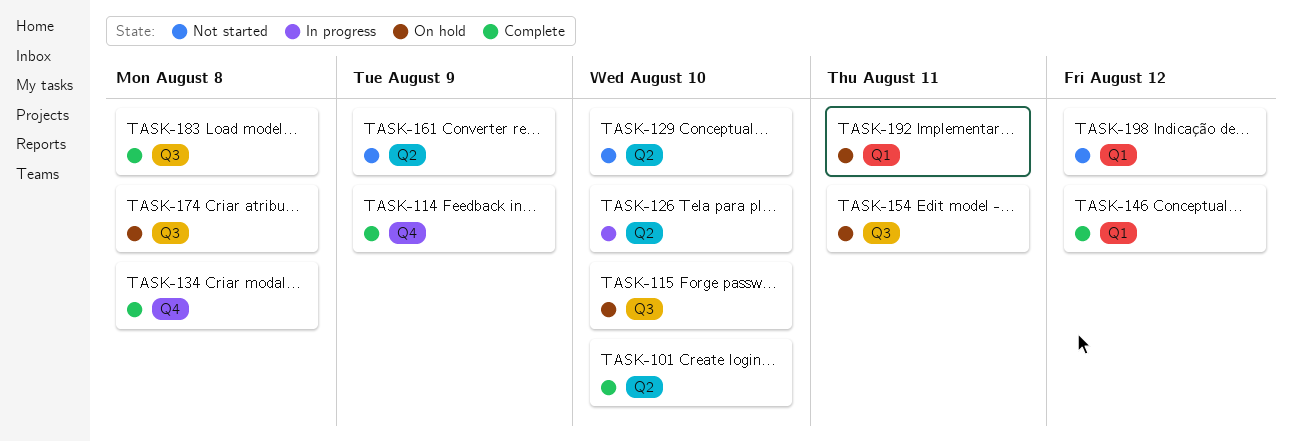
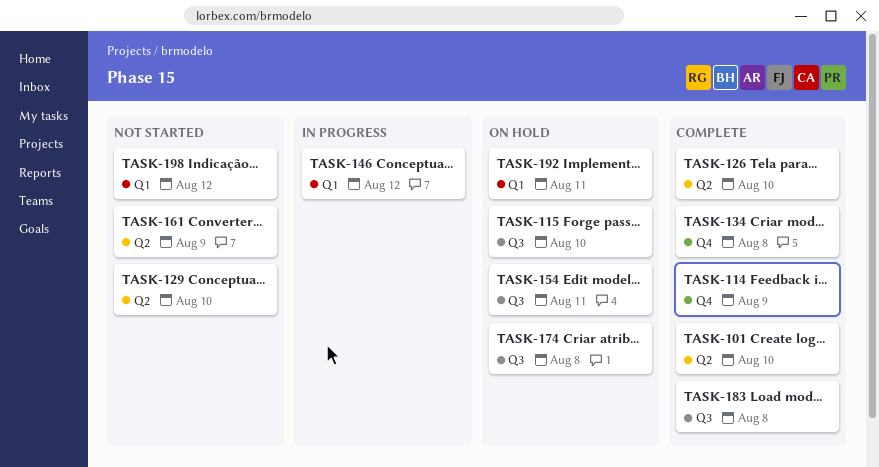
TASK-126, status: In progress -> Complete
TASK-146, status: Complete -> In progress

